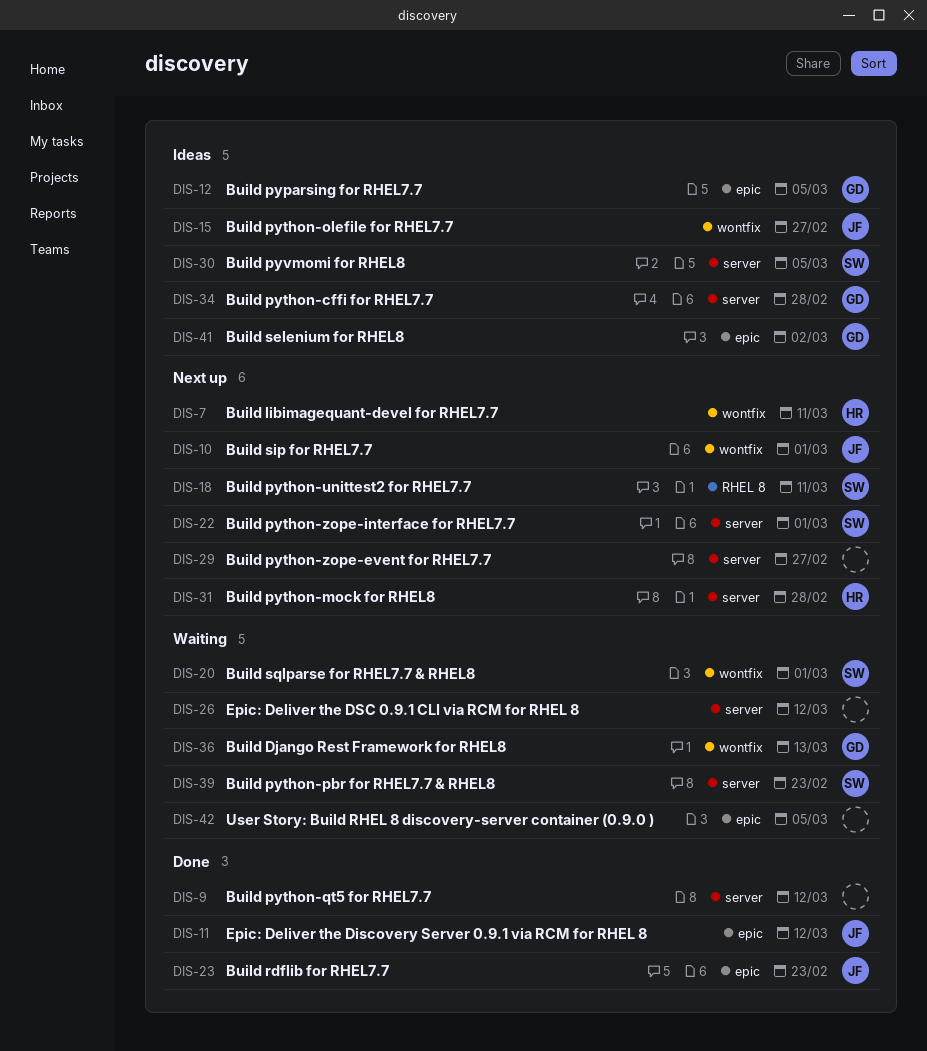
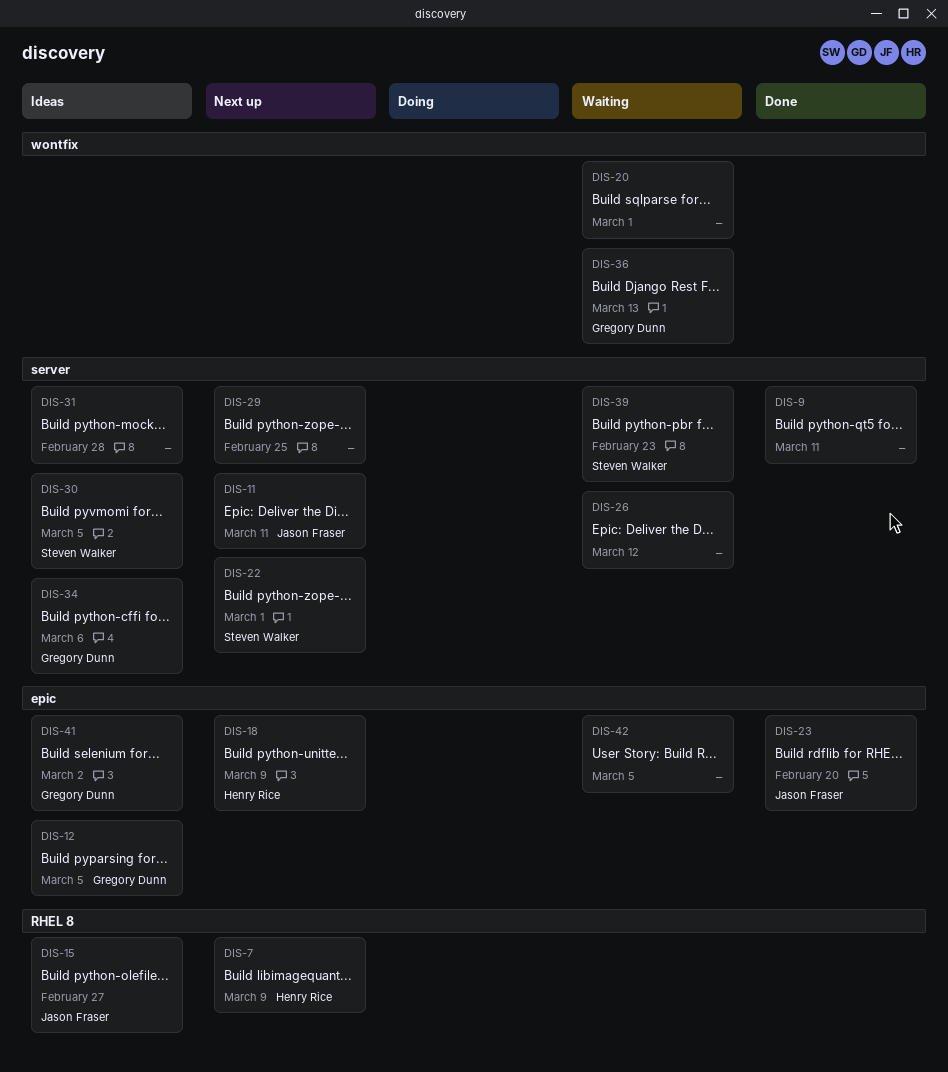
DIS-7, label: wontfix -> RHEL 8
DIS-7, due: Mar 11 -> Mar 9
DIS-9, due: Mar 12 -> Mar 11
DIS-10: present -> none
DIS-11, status: Done -> Next up
DIS-11, label: epic -> server
DIS-11, due: Mar 12 -> Mar 11
DIS-15, label: wontfix -> RHEL 8
DIS-18, owner: Steven Walker -> Henry Rice
DIS-18, label: RHEL 8 -> epic
DIS-18, due: Mar 11 -> Mar 9
DIS-20, owner: Steven Walker -> none
DIS-23, due: Feb 23 -> Feb 20
DIS-29, due: Feb 27 -> Feb 25
DIS-31, status: Next up -> Ideas
DIS-31, owner: Henry Rice -> none
DIS-34, due: Feb 28 -> Mar 6

